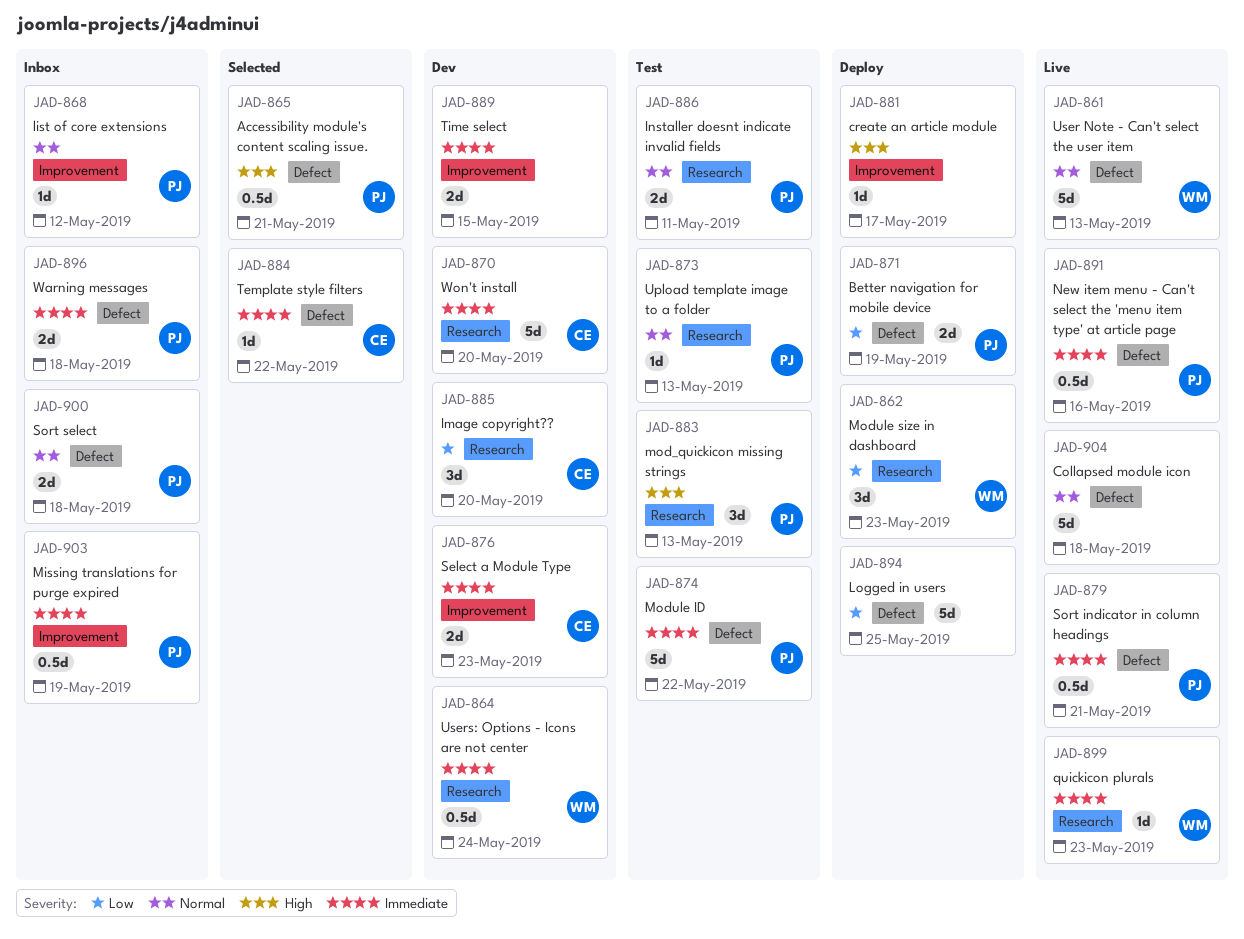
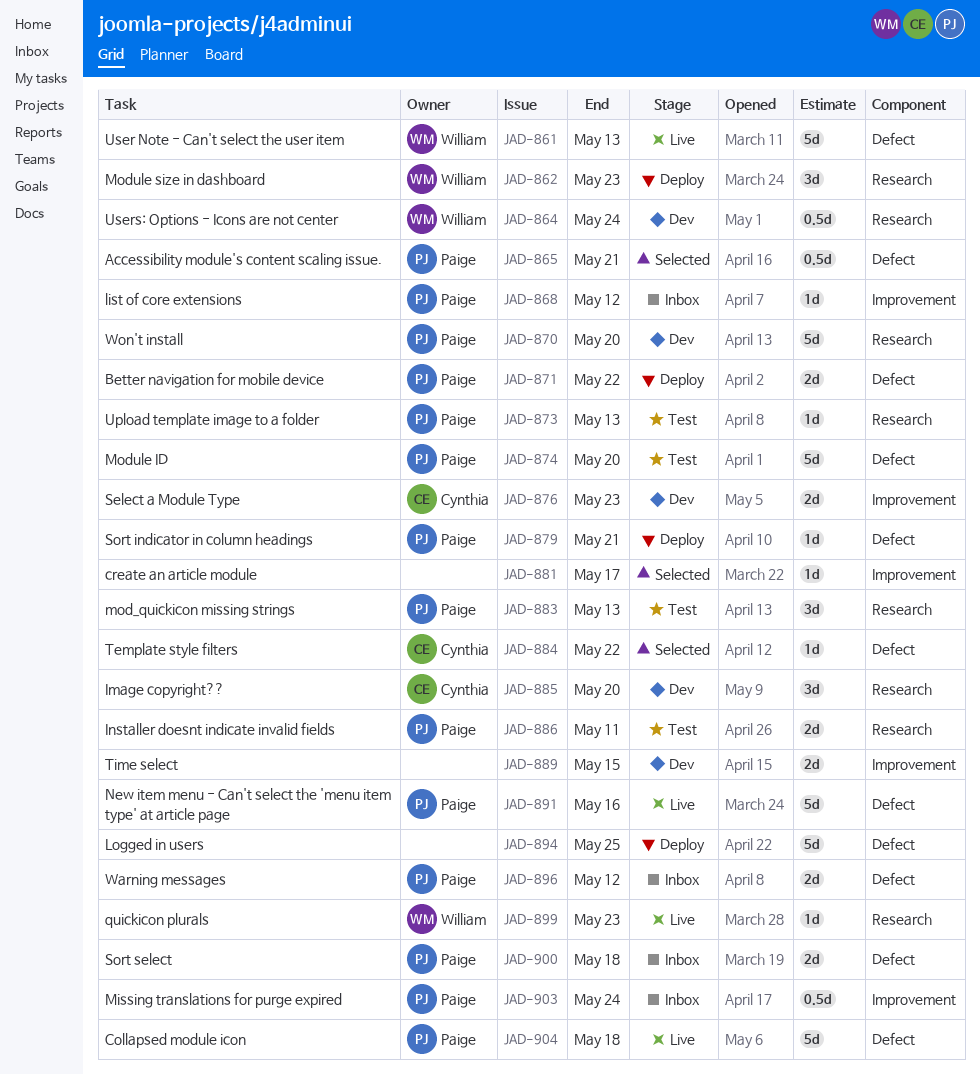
JAD-870, owner: Cynthia -> Paige
JAD-871, due: May 19 -> May 22
JAD-874, due: May 22 -> May 20
JAD-879, status: Live -> Deploy
JAD-879, estimate: 0.5d -> 1d
JAD-881, status: Deploy -> Selected
JAD-891, estimate: 0.5d -> 5d
JAD-896, due: May 18 -> May 12
JAD-903, due: May 19 -> May 24
JAD-904, owner: none -> Paige

